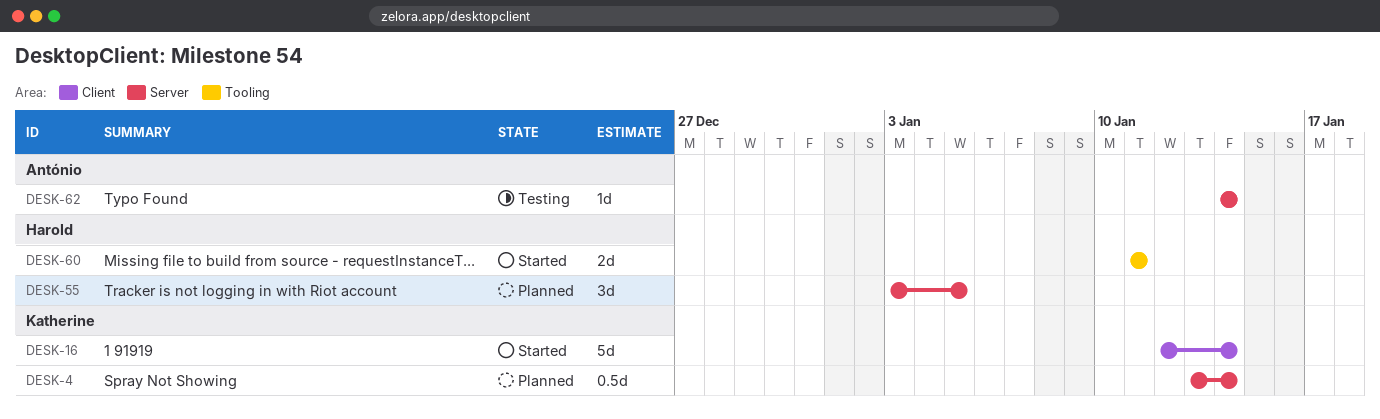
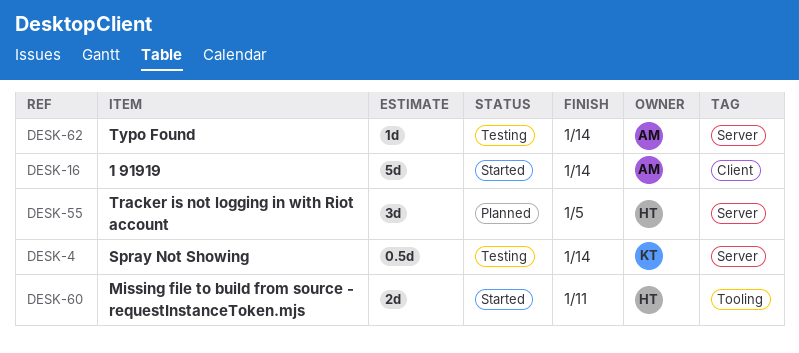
DESK-4, status: Planned -> Testing
DESK-16, owner: Katherine -> António

